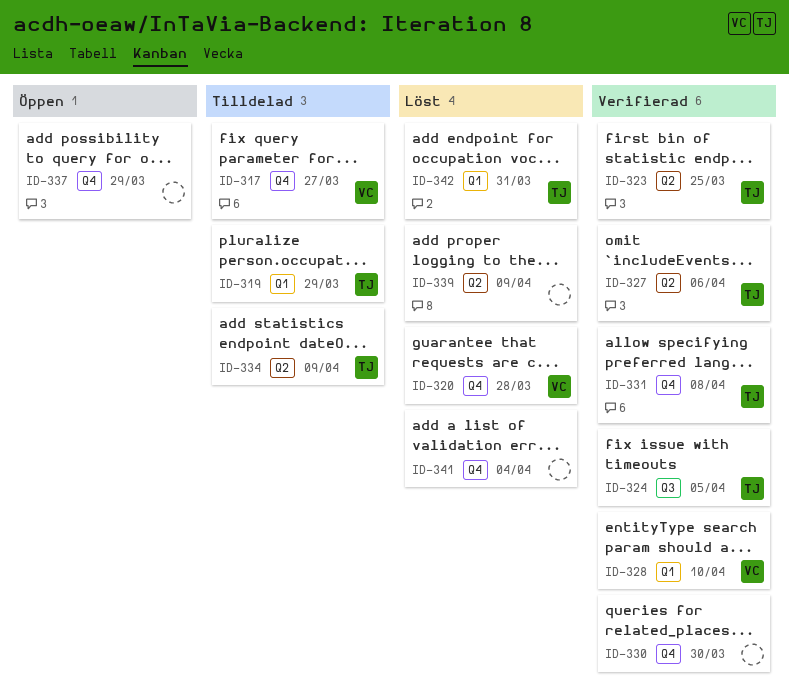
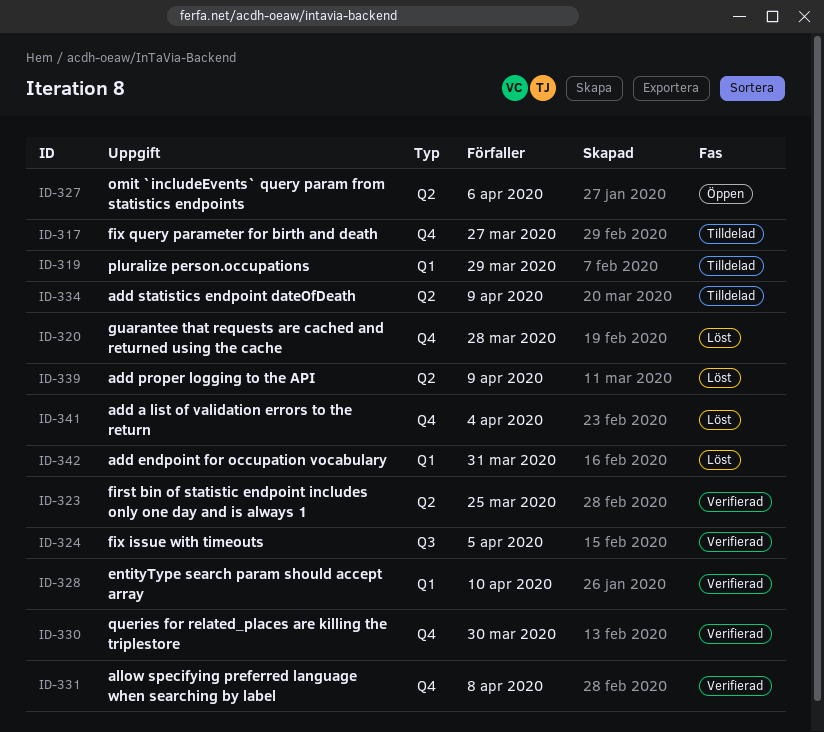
ID-327, status: Verifierad -> Öppen
ID-337: present -> none

